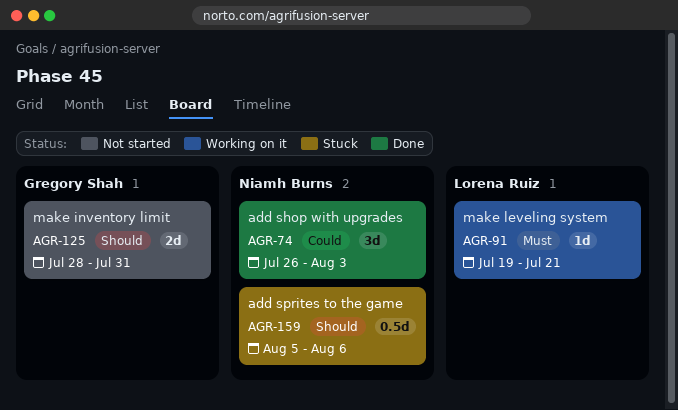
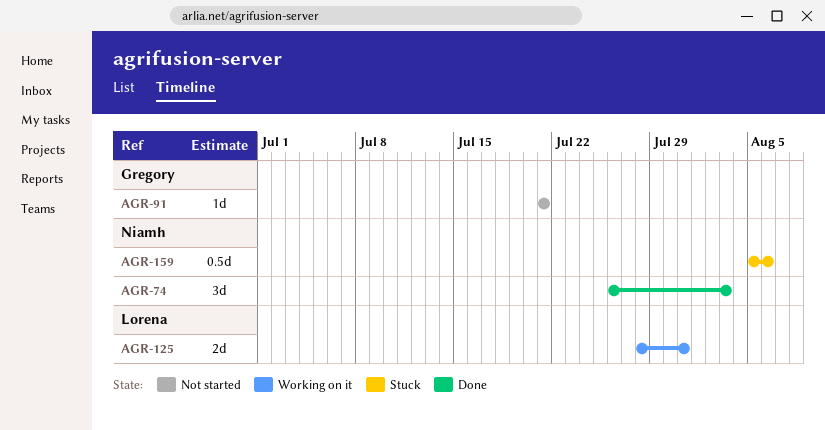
AGR-91, status: Working on it -> Not started
AGR-91, owner: Lorena Ruiz -> Gregory Shah
AGR-91, start: Jul 19 -> Jul 21
AGR-125, status: Not started -> Working on it
AGR-125, owner: Gregory Shah -> Lorena Ruiz

